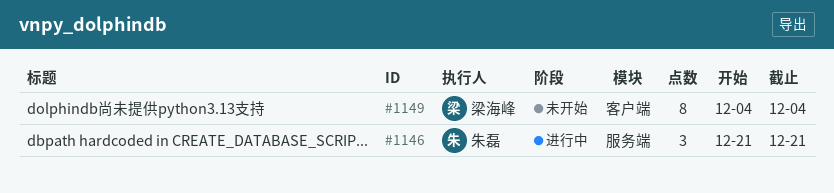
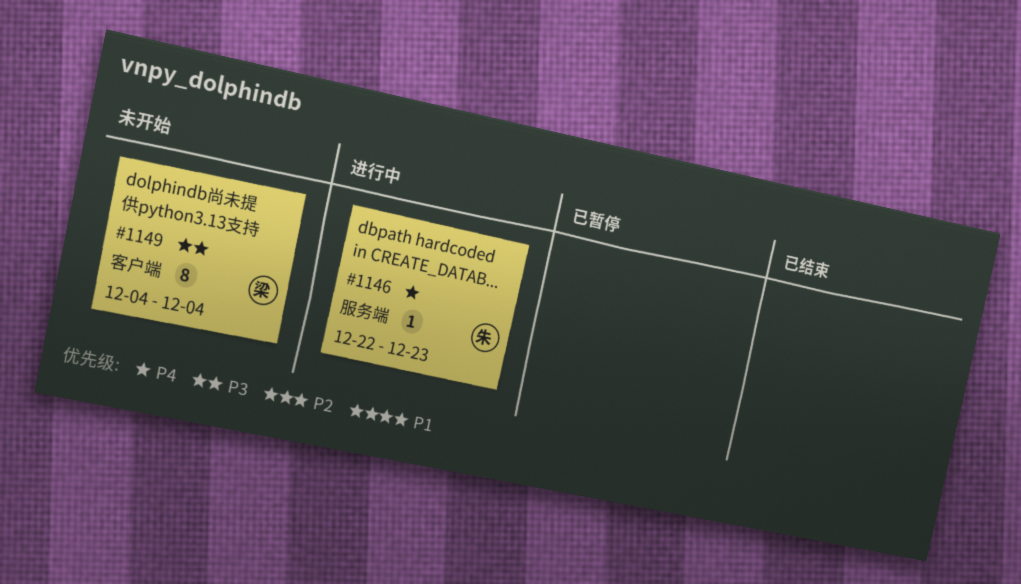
#1146, estimate: 3 -> 1
#1146, start: Dec 21 -> Dec 22
#1146, due: Dec 21 -> Dec 23

